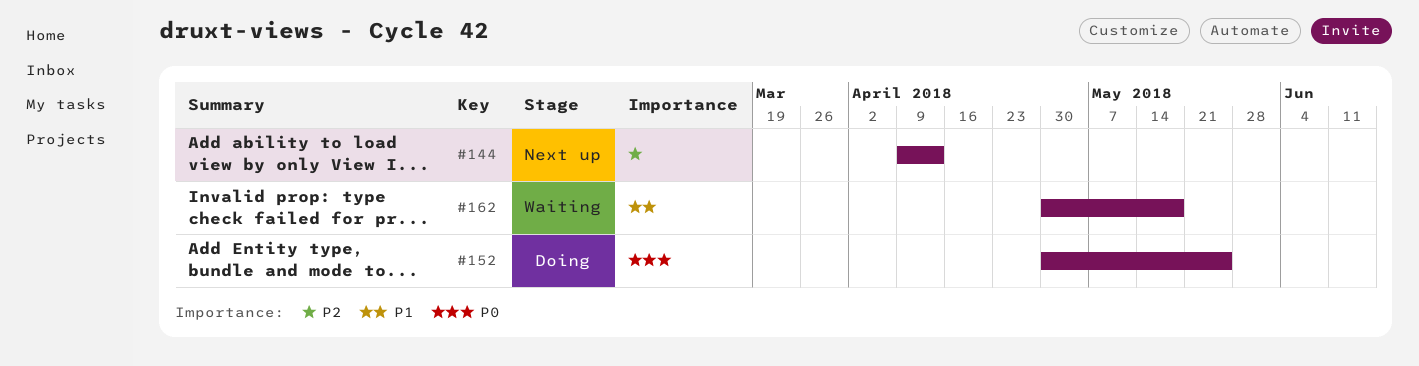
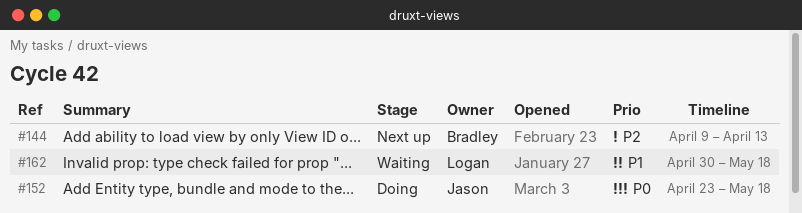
#152, start: Apr 30 -> Apr 23
#152, due: May 25 -> May 18

